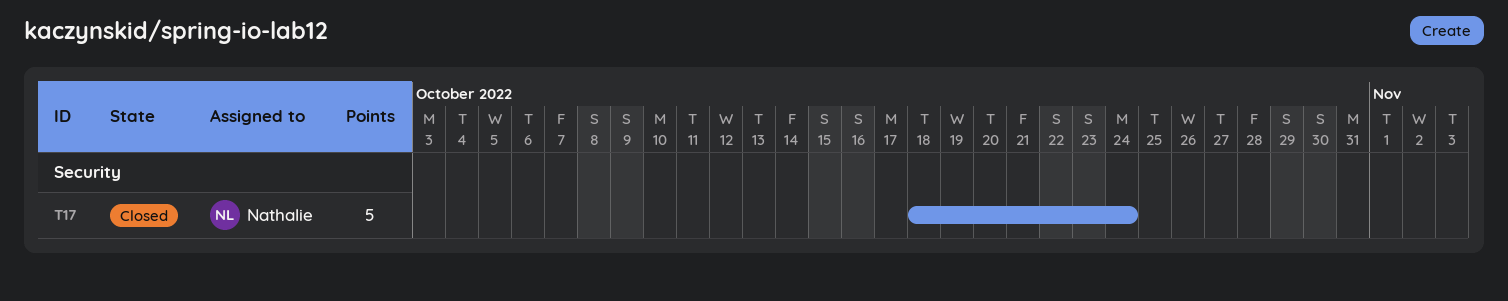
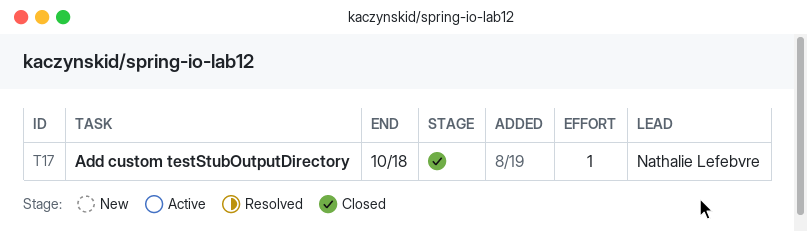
T17, estimate: 5 -> 1
T17, due: Oct 24 -> Oct 18

